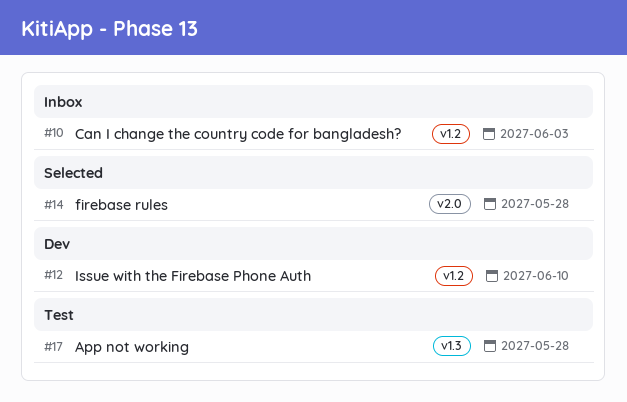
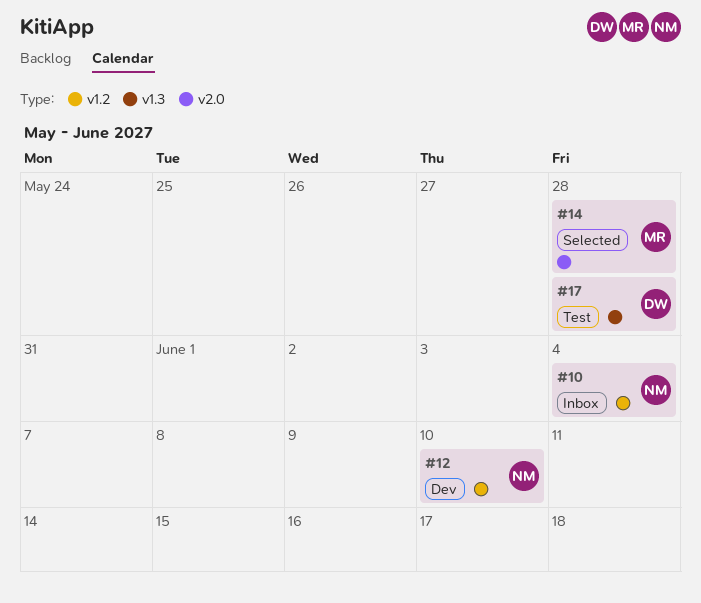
#10, due: Jun 3 -> Jun 4

